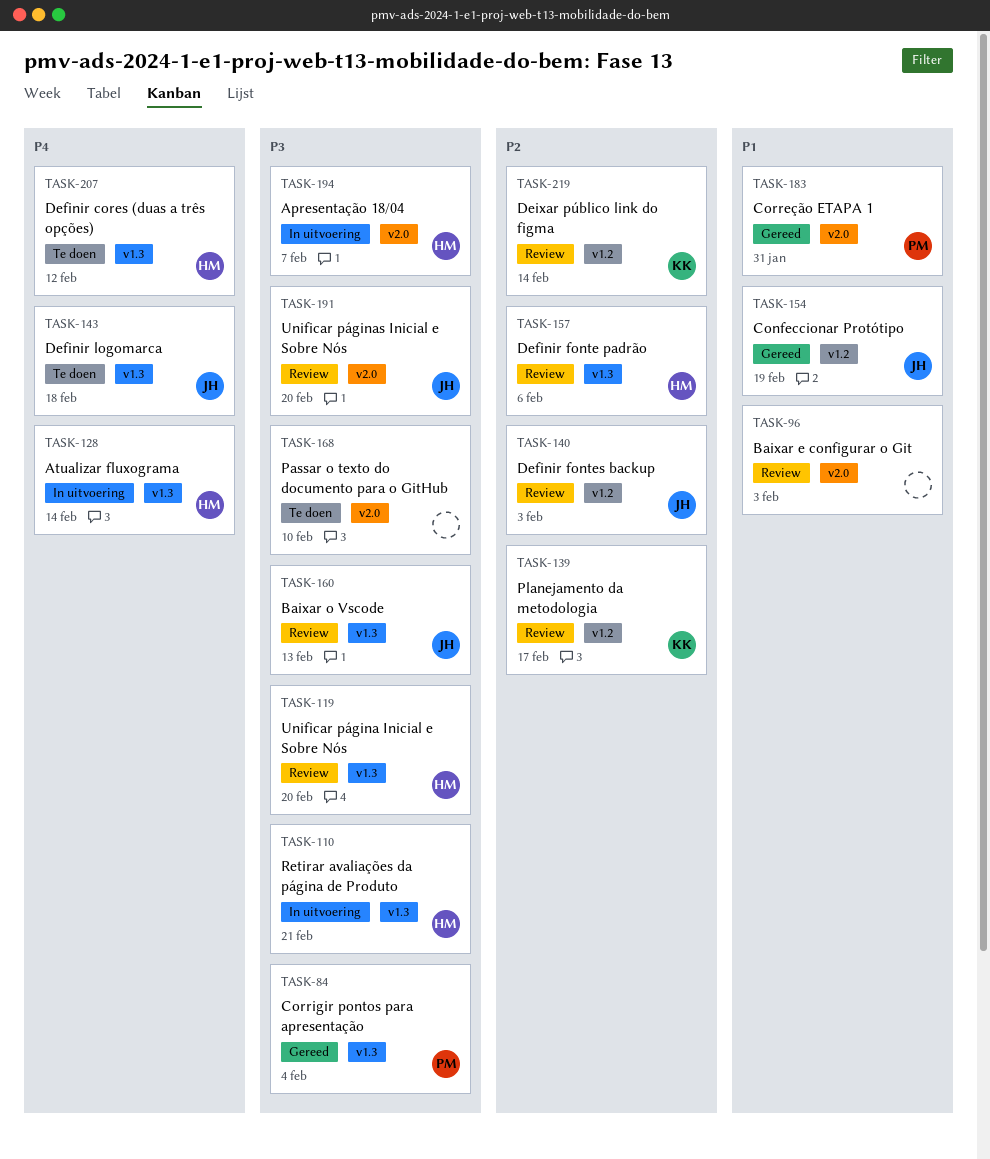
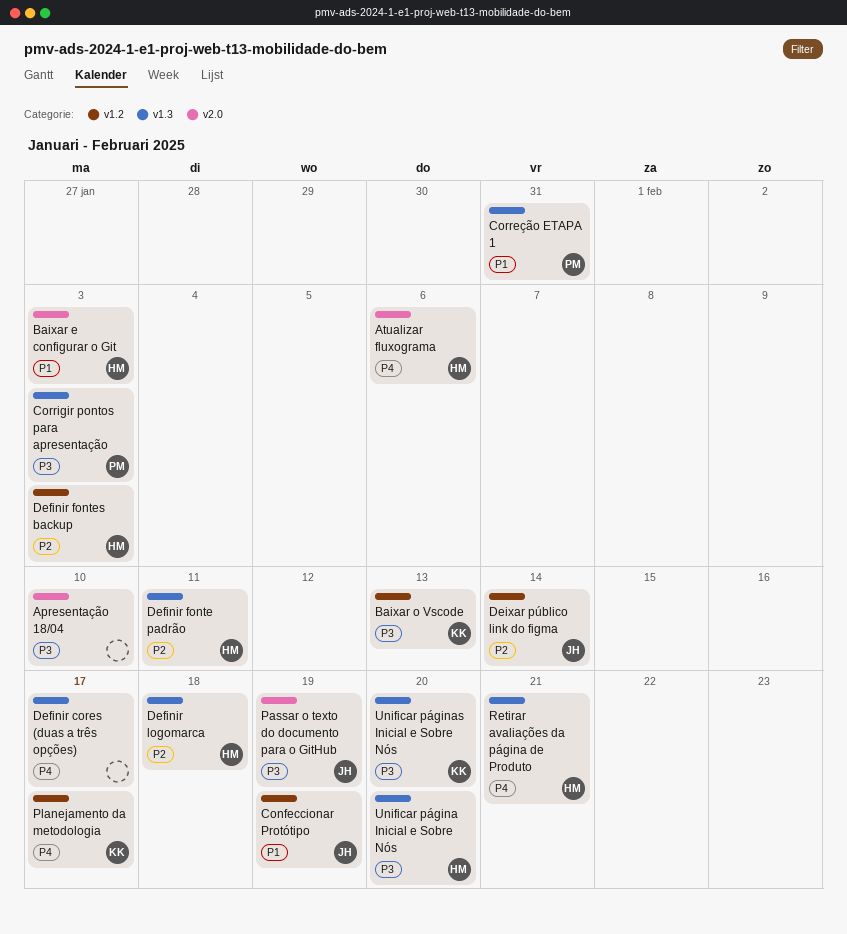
Apresentação 18/04, owner: HM -> none
Apresentação 18/04, due: Feb 7 -> Feb 10
Atualizar fluxograma, label: v1.3 -> v2.0
Atualizar fluxograma, due: Feb 14 -> Feb 6
Baixar e configurar o Git, owner: none -> HM
Baixar o Vscode, owner: JH -> KK
Baixar o Vscode, label: v1.3 -> v1.2
Correção ETAPA 1, label: v2.0 -> v1.3
Corrigir pontos para apresentação, due: Feb 4 -> Feb 3
Definir cores (duas a três opções), owner: HM -> none
Definir cores (duas a três opções), due: Feb 12 -> Feb 17
Definir fonte padrão, due: Feb 6 -> Feb 11
Definir fontes backup, owner: JH -> HM
Definir logomarca, owner: JH -> HM
Definir logomarca, priority: P4 -> P2
Deixar público link do figma, owner: KK -> JH
Passar o texto do documento para o GitHub, owner: none -> JH
Passar o texto do documento para o GitHub, due: Feb 10 -> Feb 19
Planejamento da metodologia, priority: P2 -> P4
Retirar avaliações da página de Produto, priority: P3 -> P4
Unificar páginas Inicial e Sobre Nós, owner: JH -> KK
Unificar páginas Inicial e Sobre Nós, label: v2.0 -> v1.3

